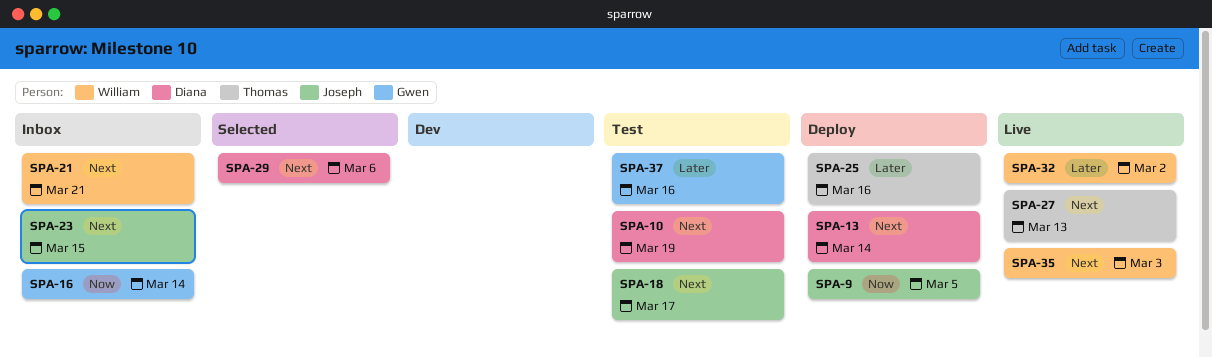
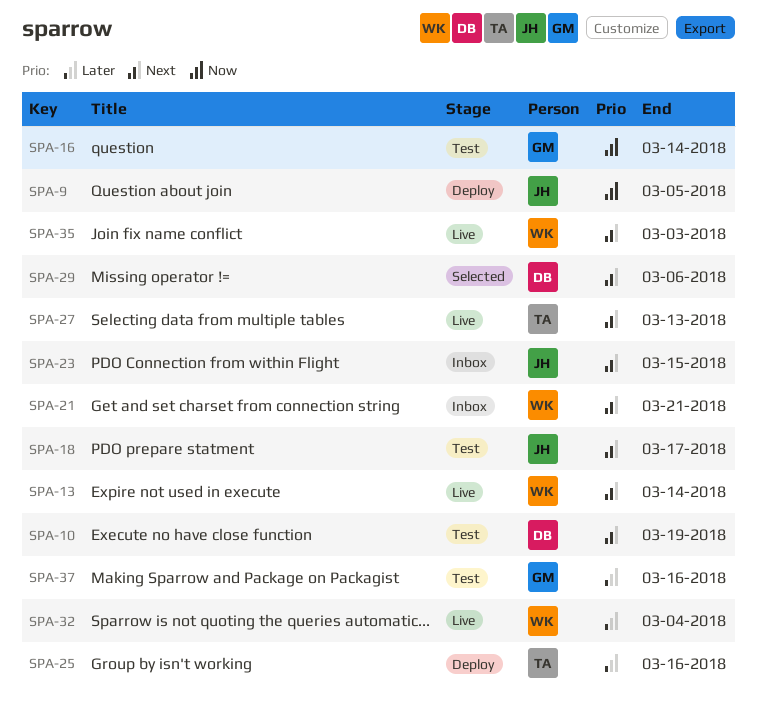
SPA-13, status: Deploy -> Live
SPA-13, owner: Diana -> William
SPA-16, status: Inbox -> Test
SPA-32, due: Mar 2 -> Mar 4

